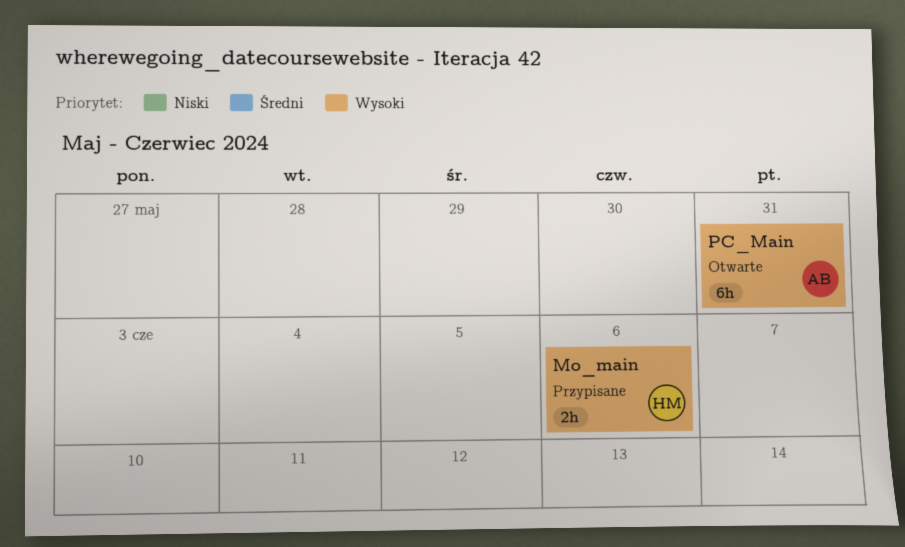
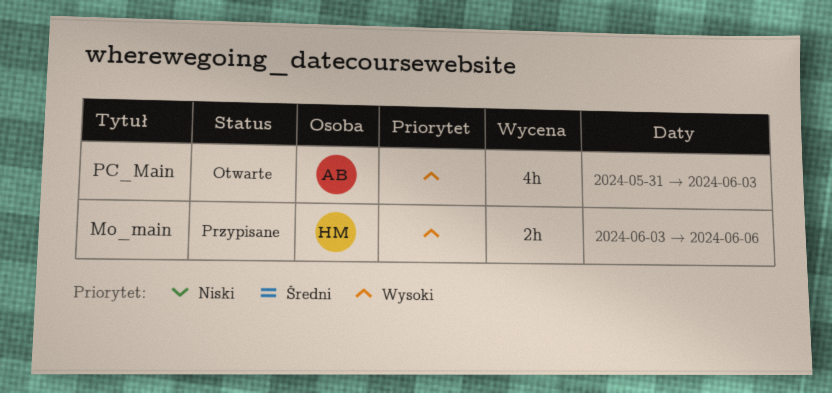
PC_Main, estimate: 6h -> 4h
PC_Main, due: May 31 -> Jun 3

